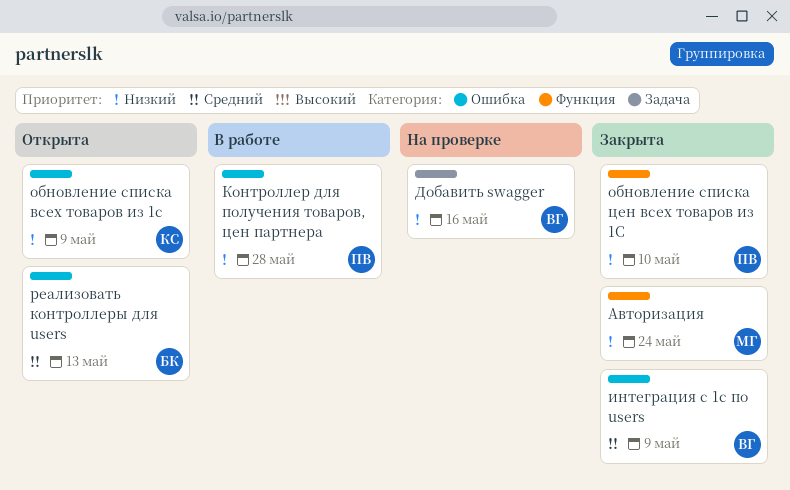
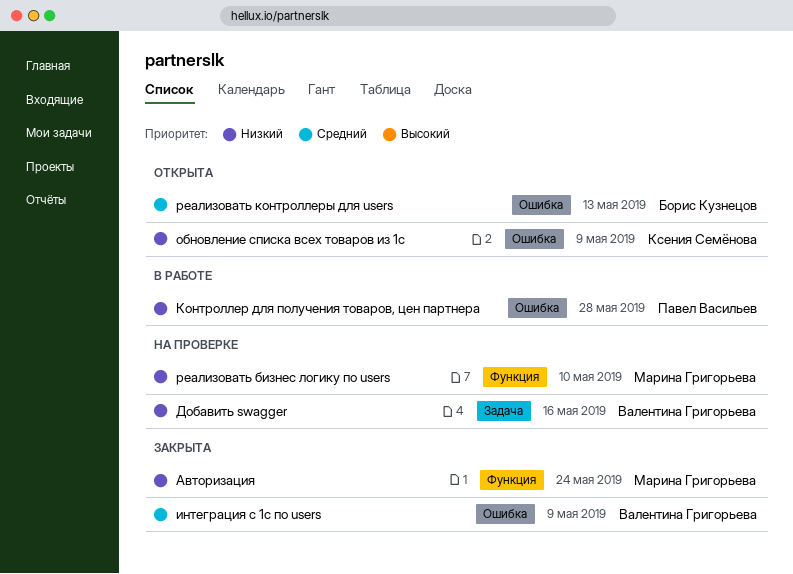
обновление списка цен всех товаров из 1С: present -> none
реализовать бизнес логику по users: none -> present

